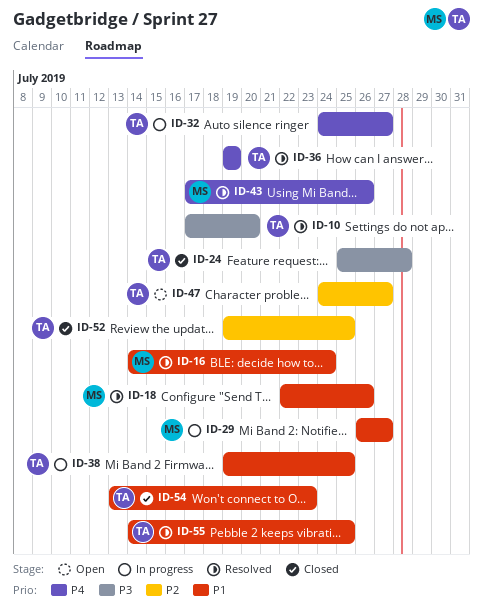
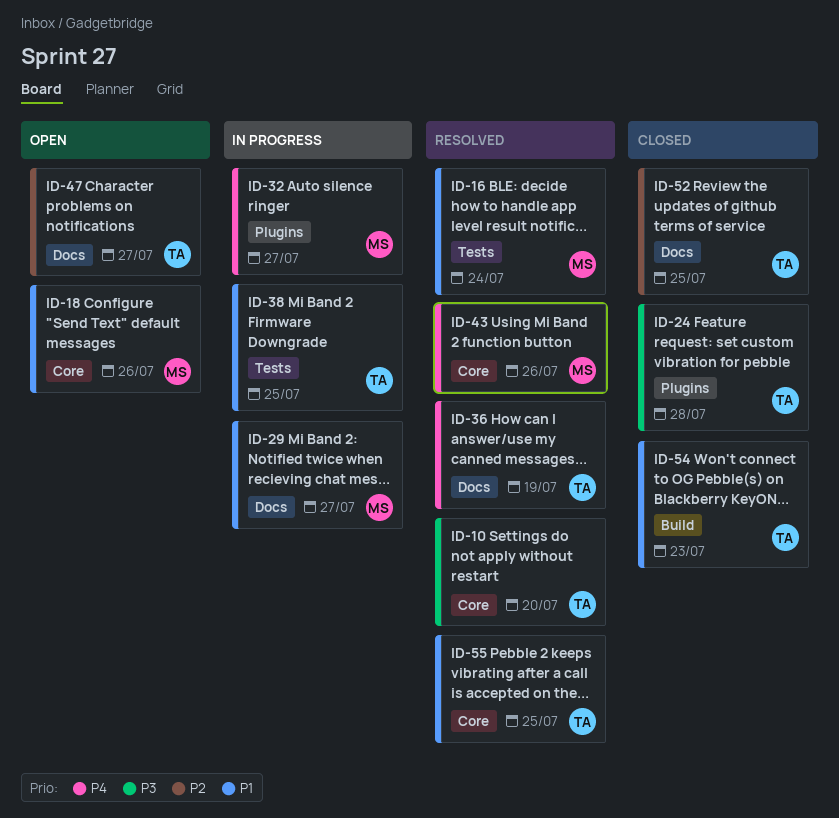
ID-18, status: Resolved -> Open
ID-32, owner: TA -> MS

